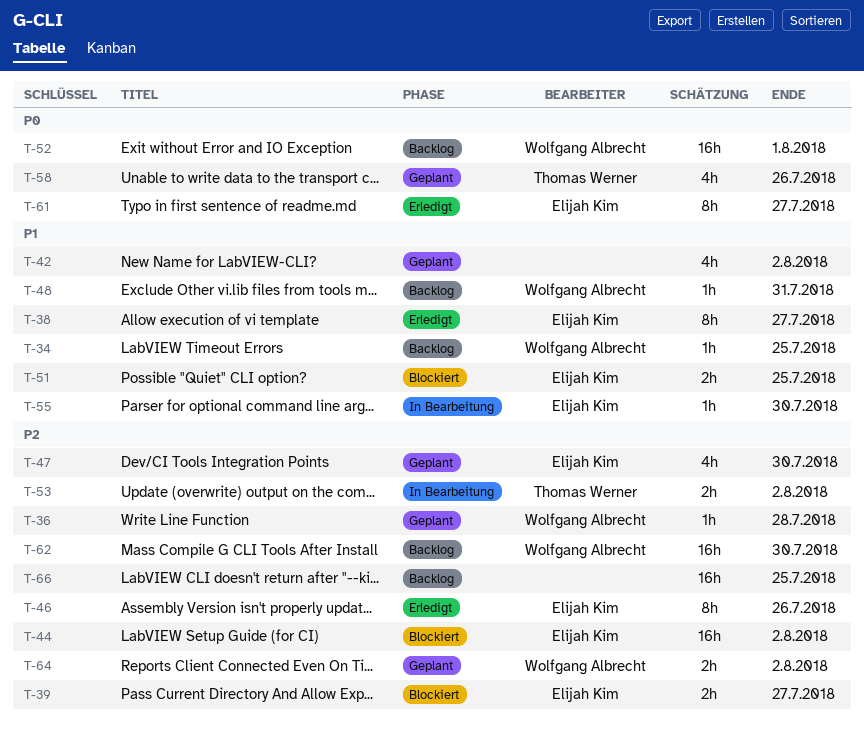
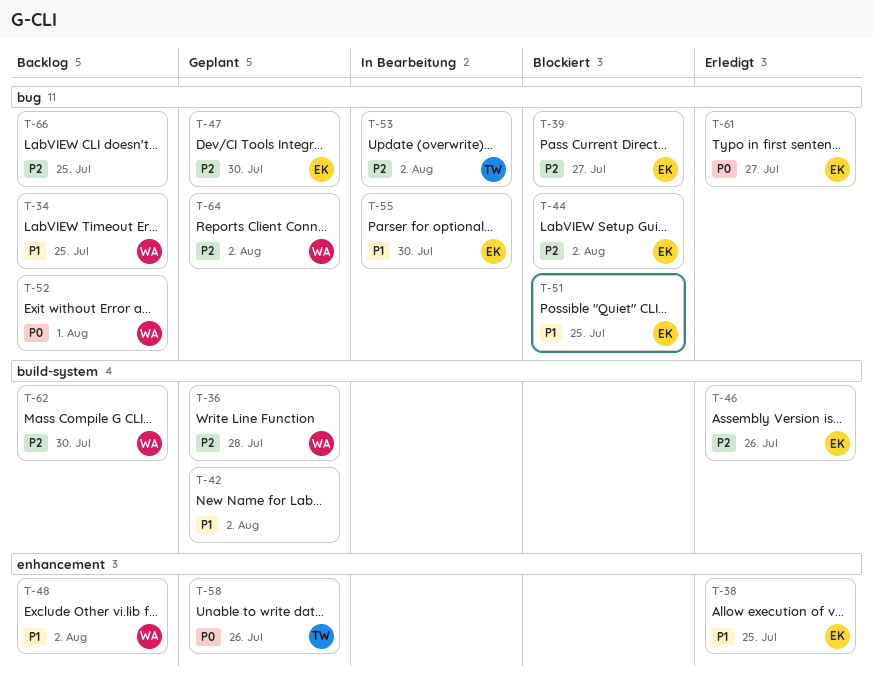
T-38, due: Jul 27 -> Jul 25
T-48, due: Jul 31 -> Aug 2

